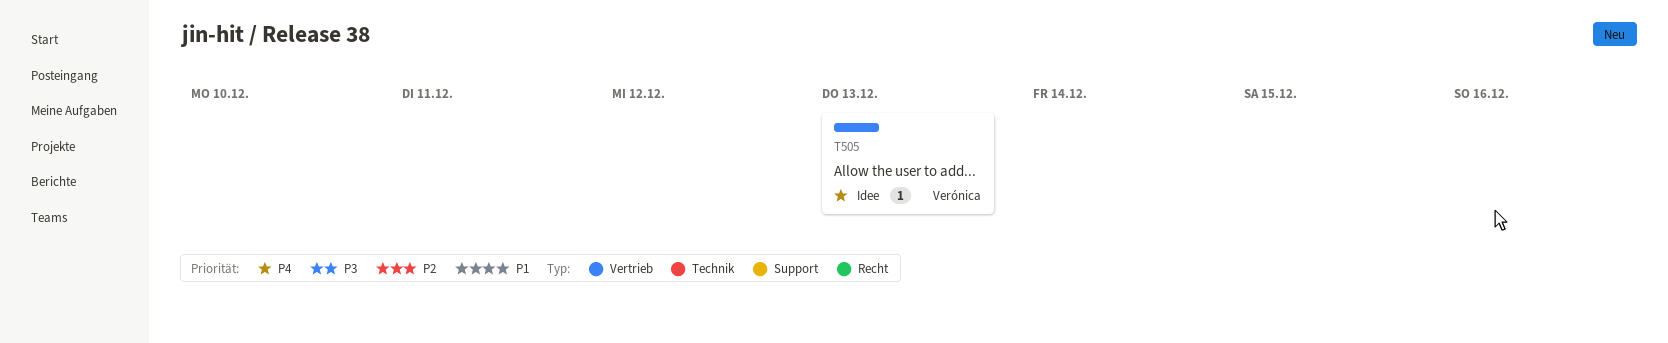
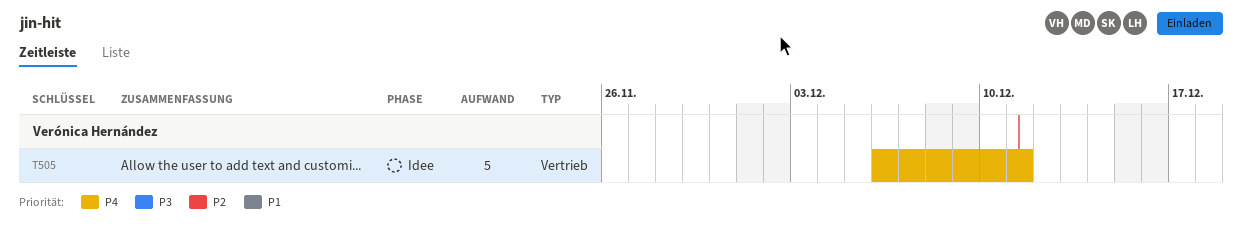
T505, estimate: 1 -> 5
T505, due: Dec 13 -> Dec 11

